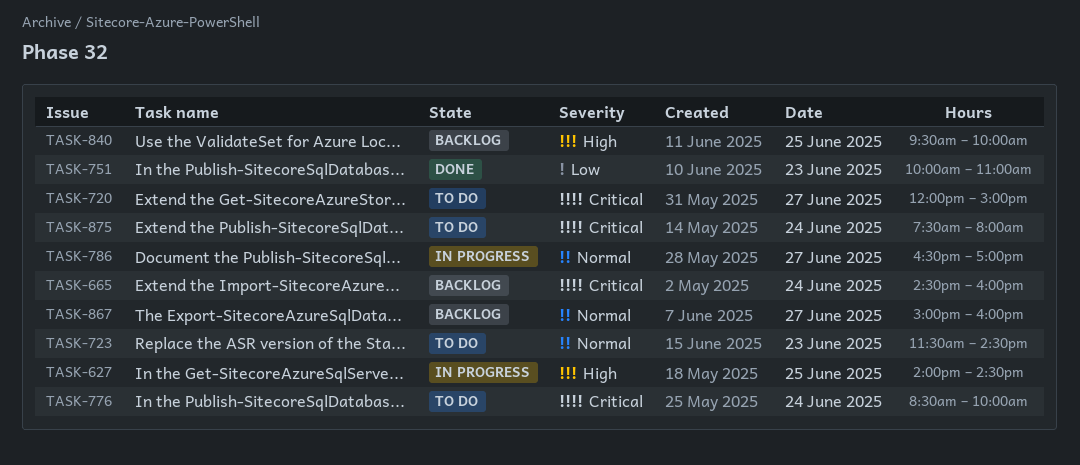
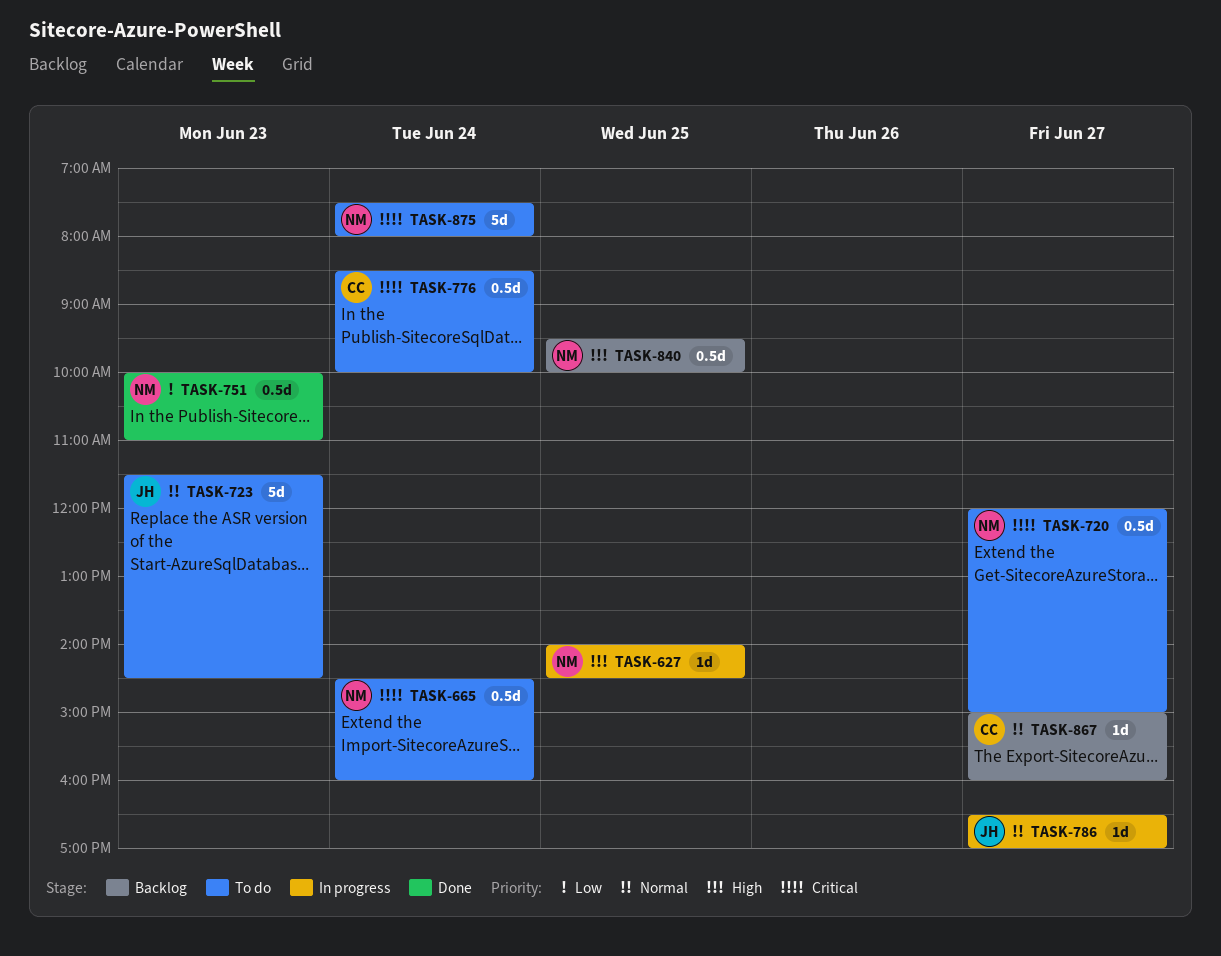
TASK-665, status: Backlog -> To do

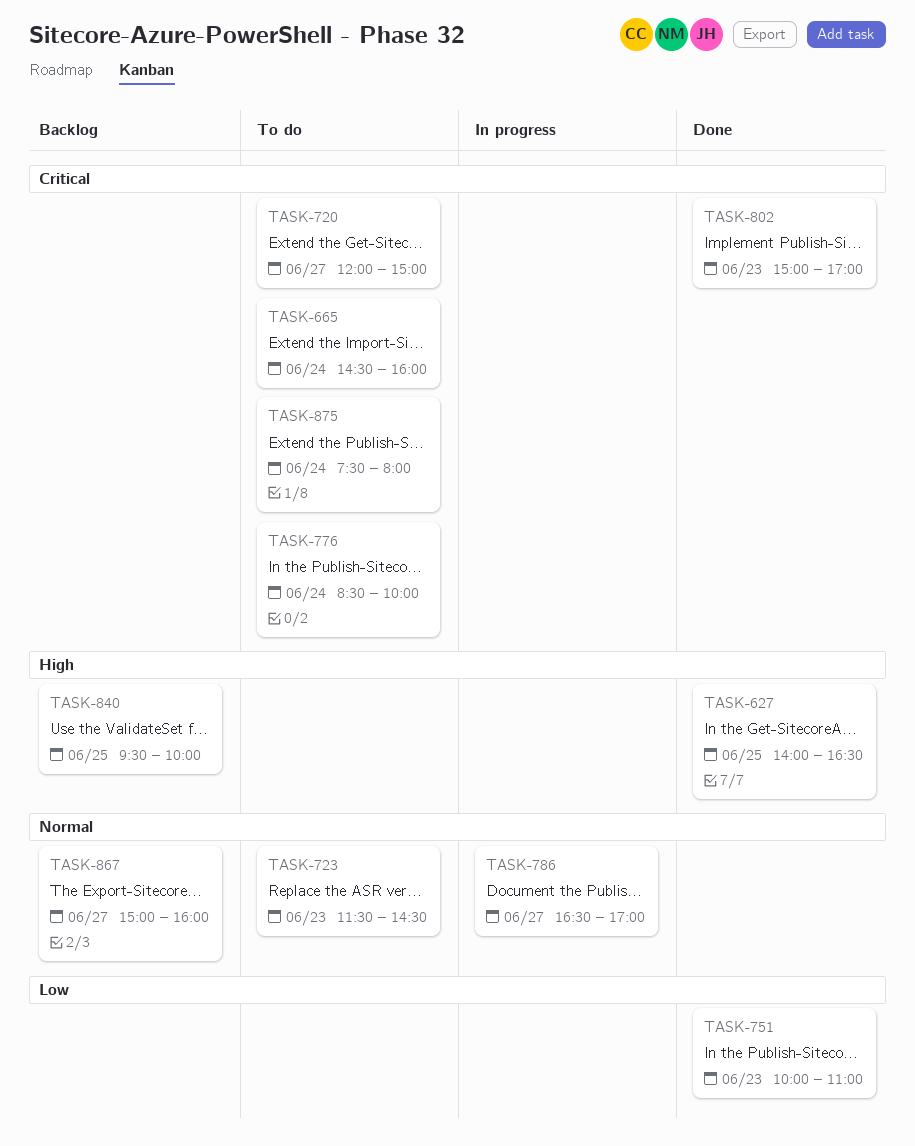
TASK-627, status: In progress -> Done
TASK-627, ends: 14:30 -> 16:30
TASK-802: none -> present

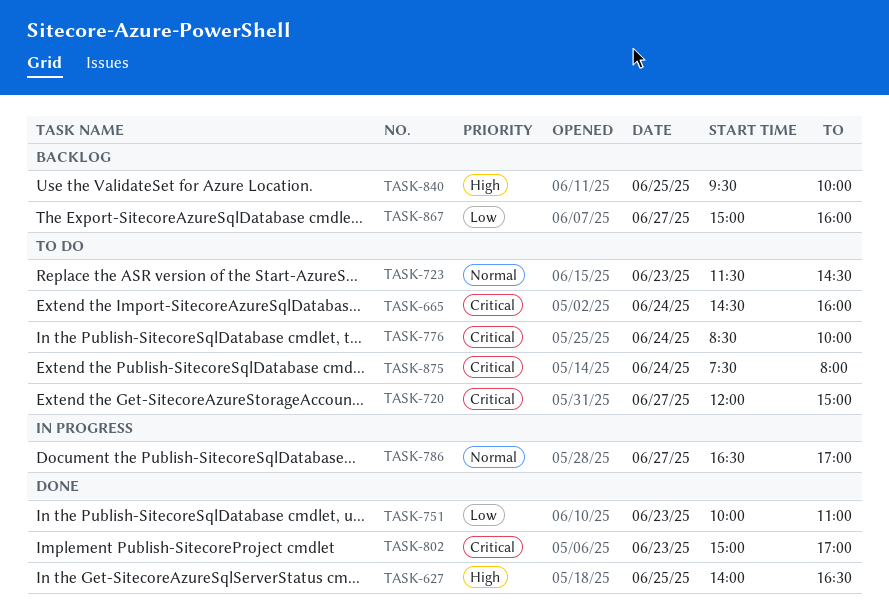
TASK-867, priority: Normal -> Low

